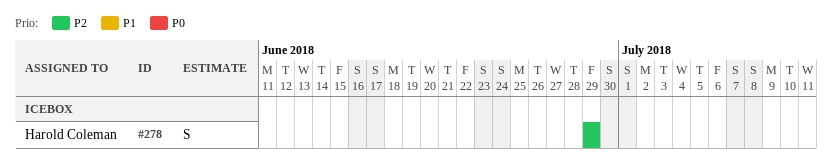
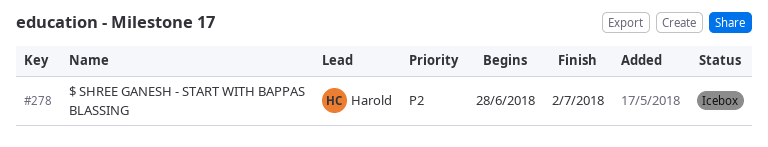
#278, start: Jun 29 -> Jun 28
#278, due: Jun 29 -> Jul 2

